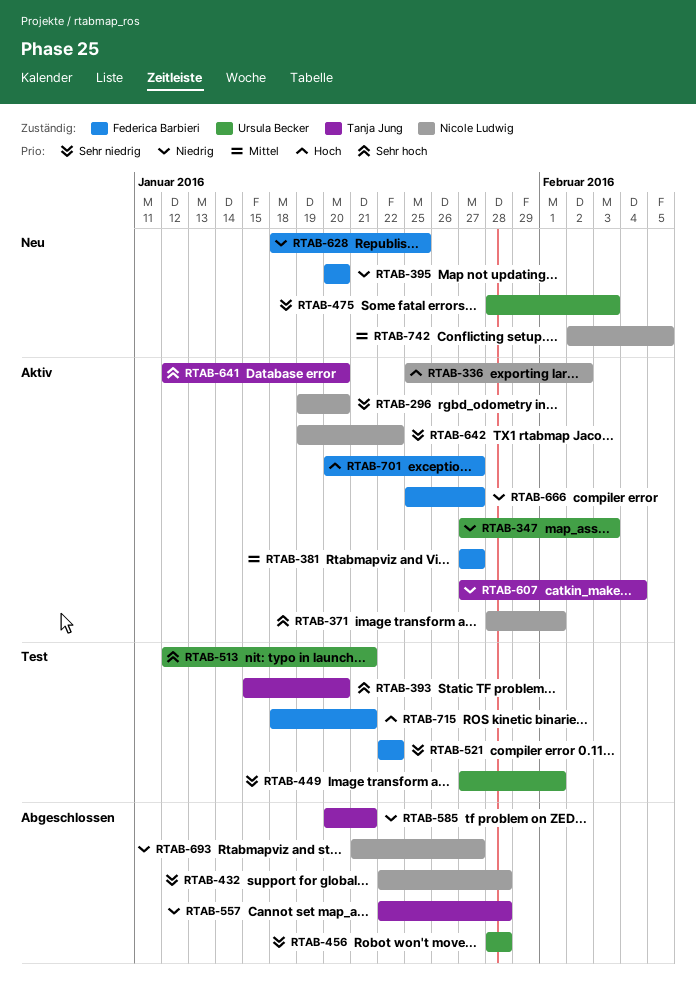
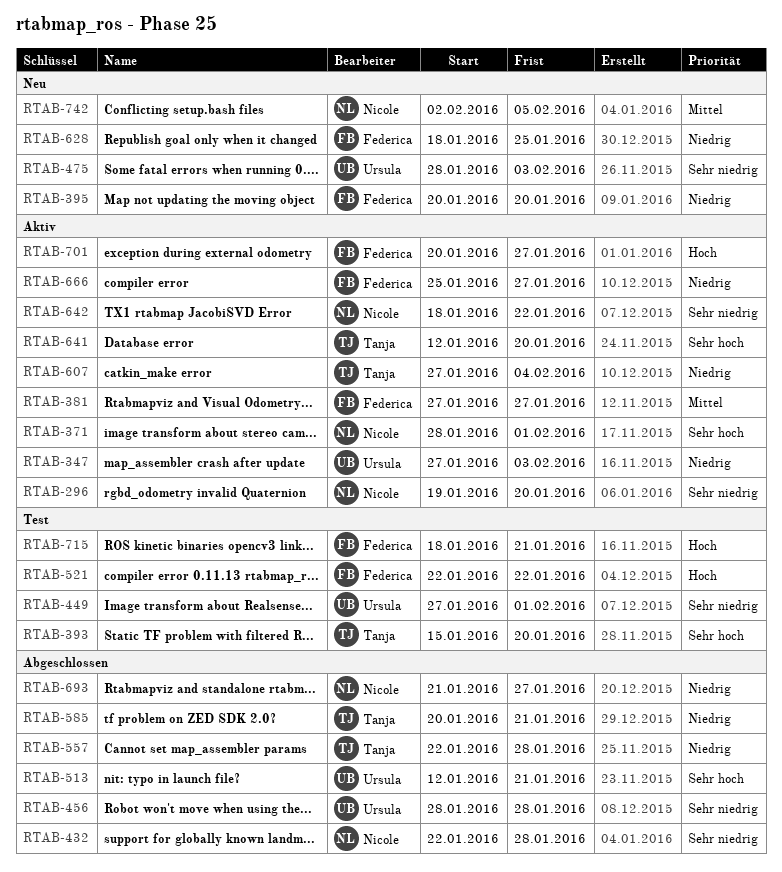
RTAB-336: present -> none
RTAB-513, status: Test -> Abgeschlossen
RTAB-521, priority: Sehr niedrig -> Hoch
RTAB-642, start: Jan 19 -> Jan 18

